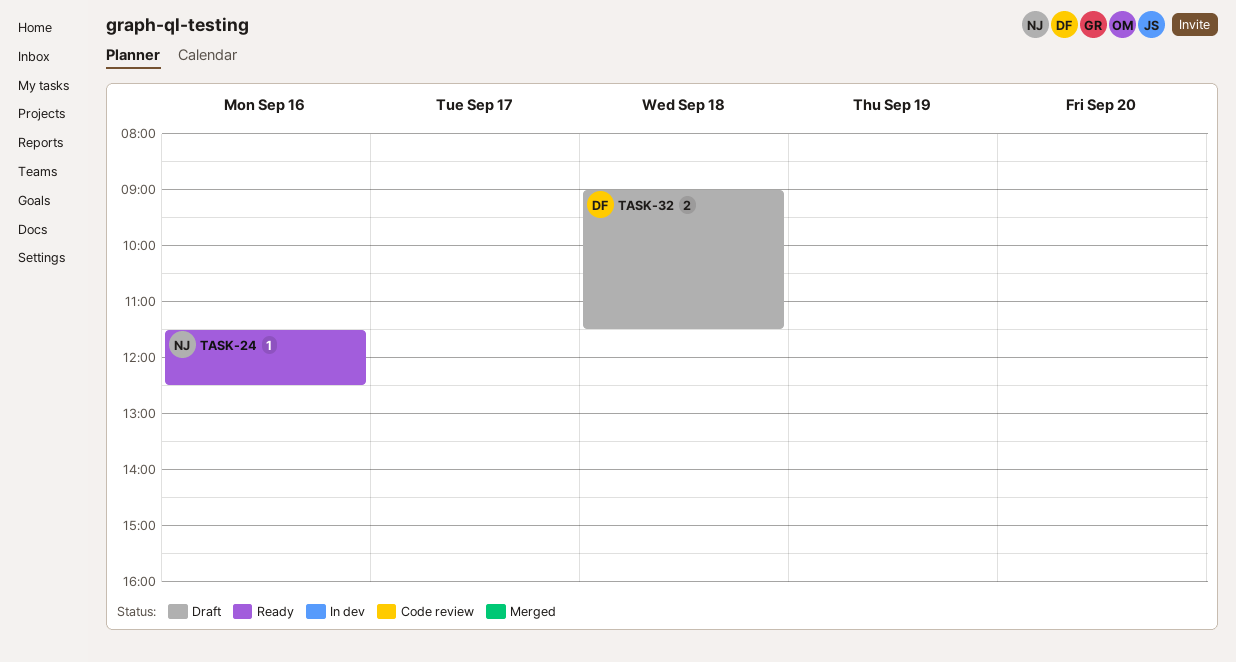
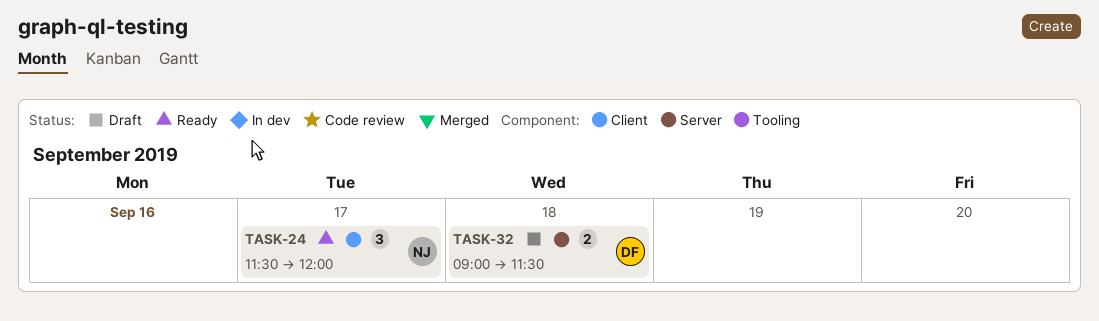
TASK-24, estimate: 1 -> 3
TASK-24, day: Sep 16 -> Sep 17
TASK-24, ends: 12:30 -> 12:00

